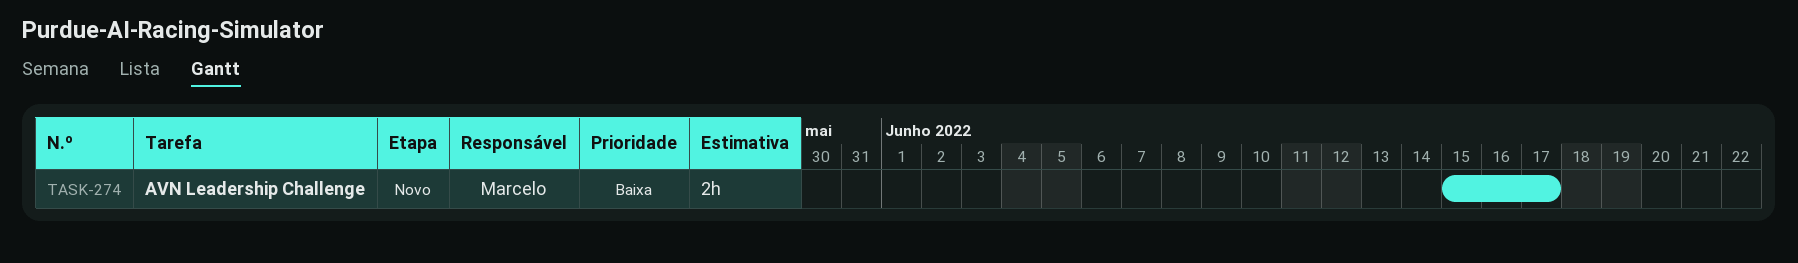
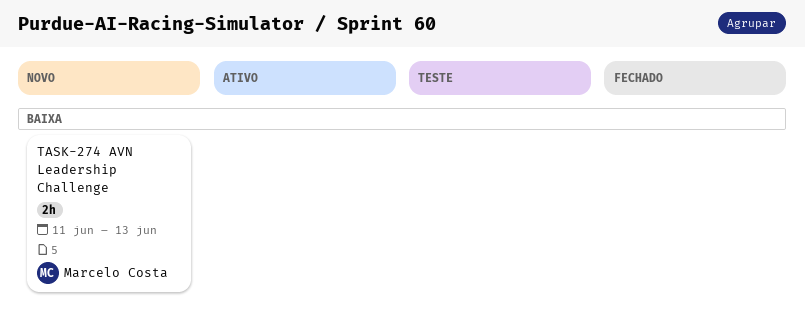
TASK-274, start: Jun 15 -> Jun 11
TASK-274, due: Jun 17 -> Jun 13

